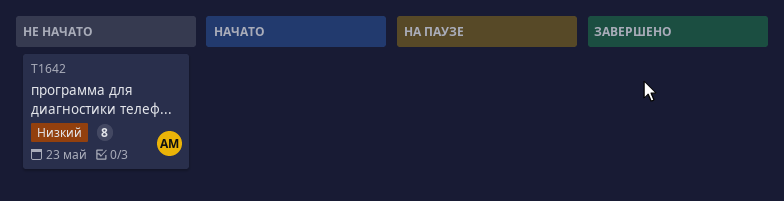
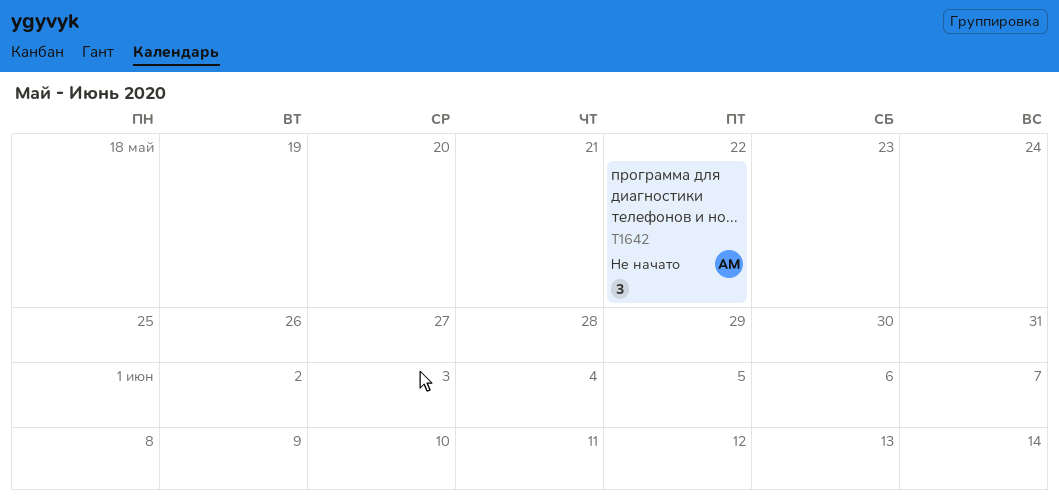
T1642, estimate: 8 -> 3
T1642, due: May 23 -> May 22

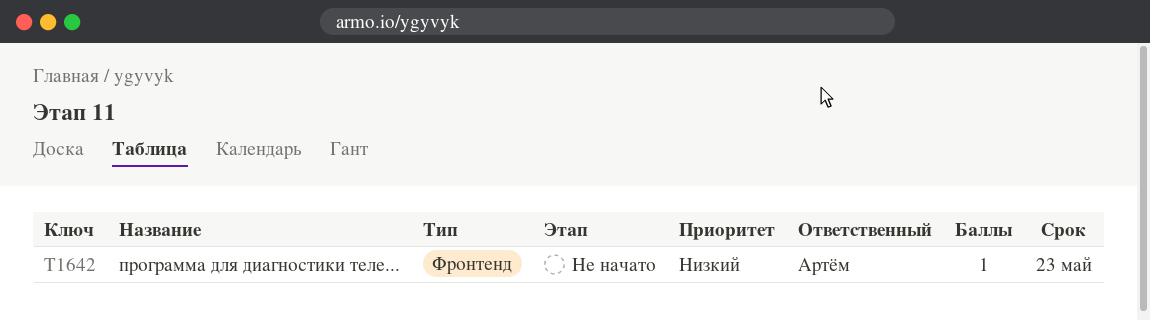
T1642, estimate: 3 -> 1
T1642, due: May 22 -> May 23

